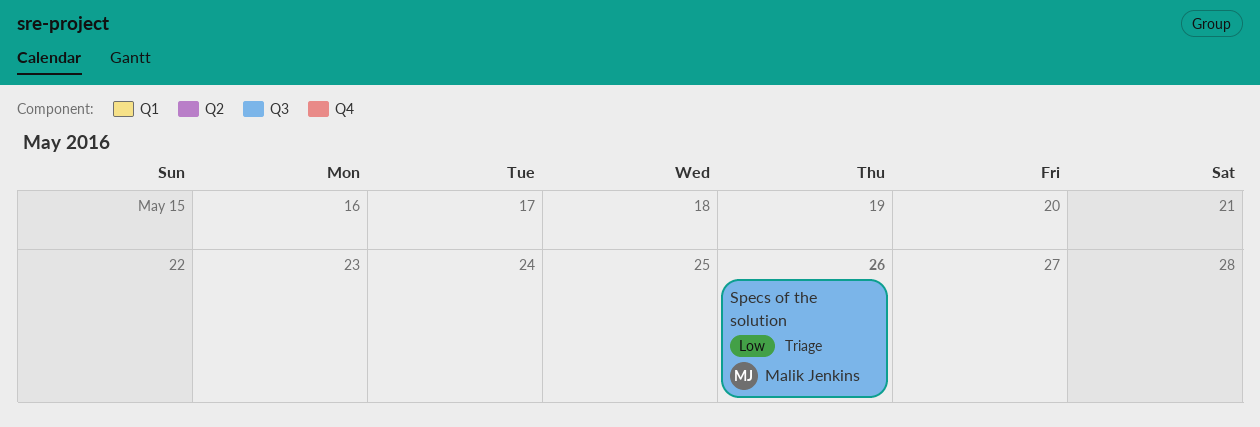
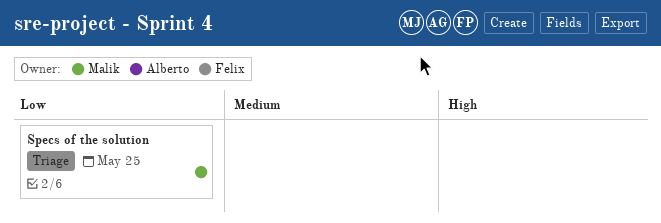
Specs of the solution, due: May 26 -> May 25

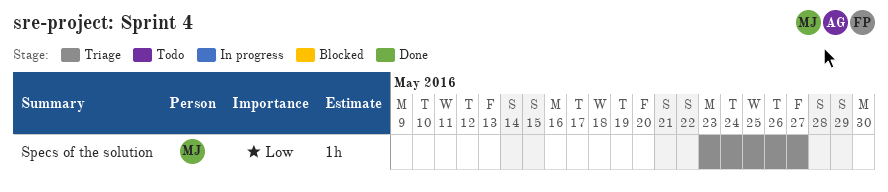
Specs of the solution, due: May 25 -> May 27

